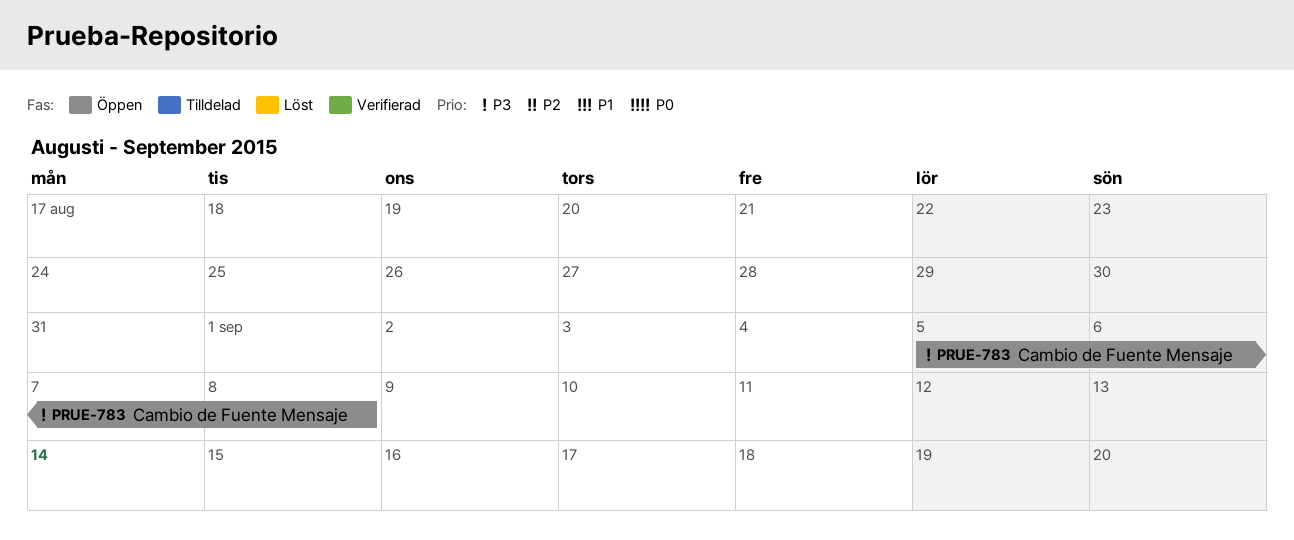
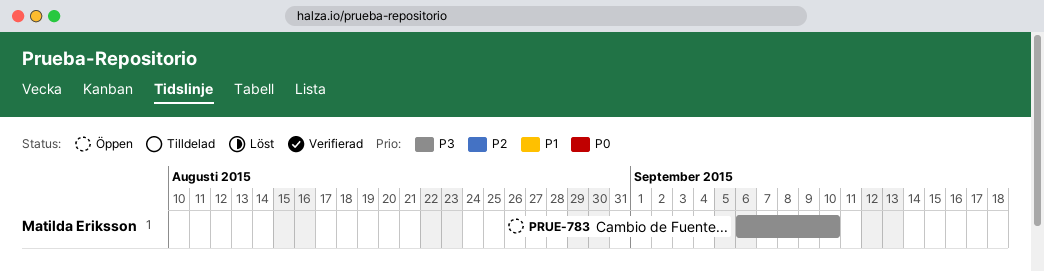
PRUE-783, start: Sep 5 -> Sep 6
PRUE-783, due: Sep 8 -> Sep 10

